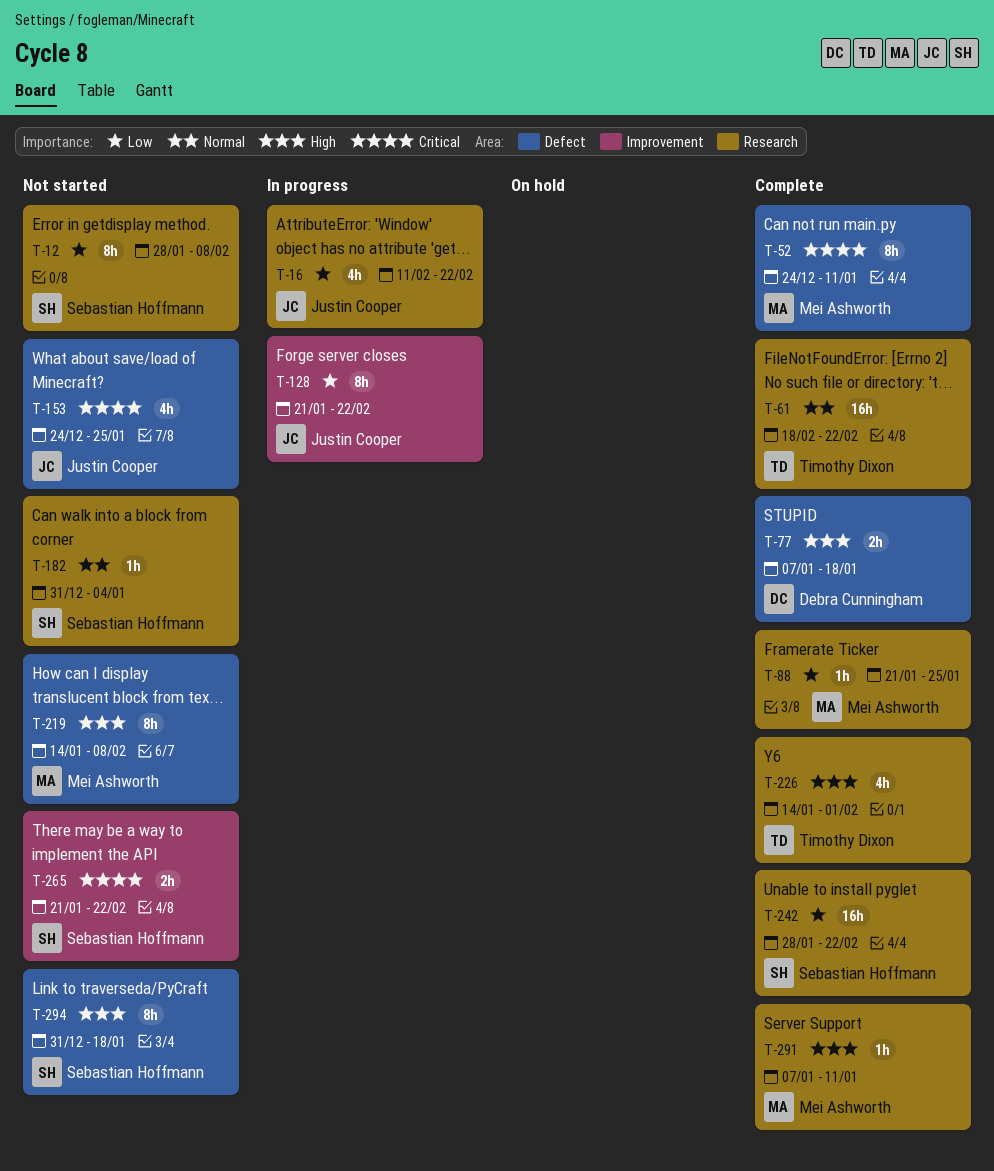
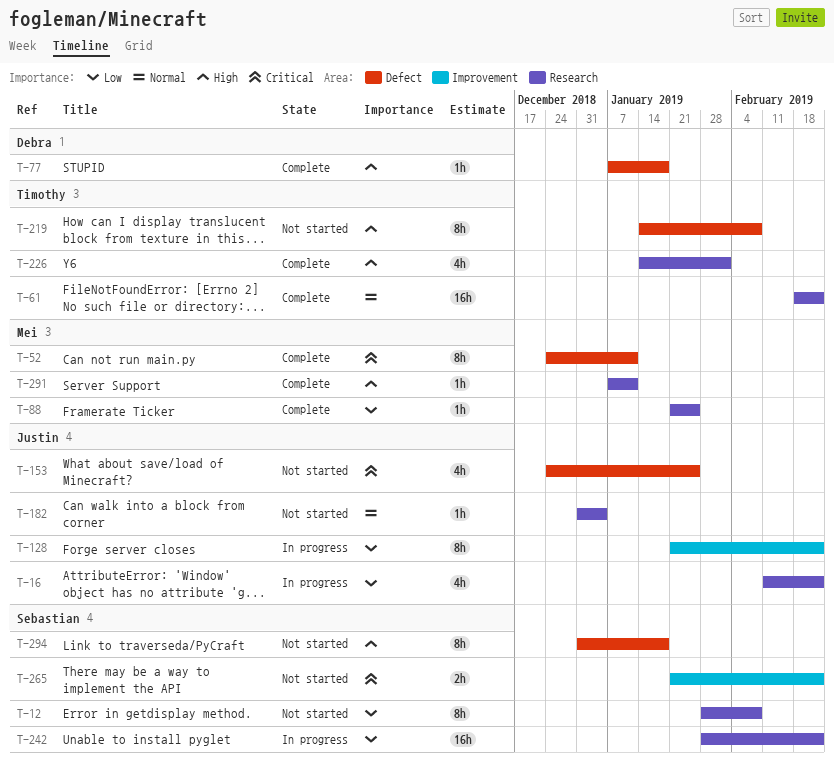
T-77, estimate: 2h -> 1h
T-182, owner: Sebastian Hoffmann -> Justin Cooper
T-219, owner: Mei Ashworth -> Timothy Dixon
T-242, status: Complete -> In progress

